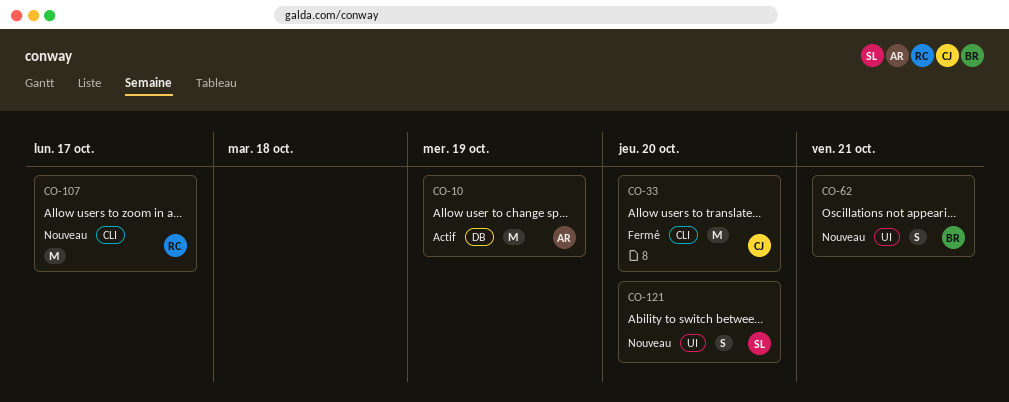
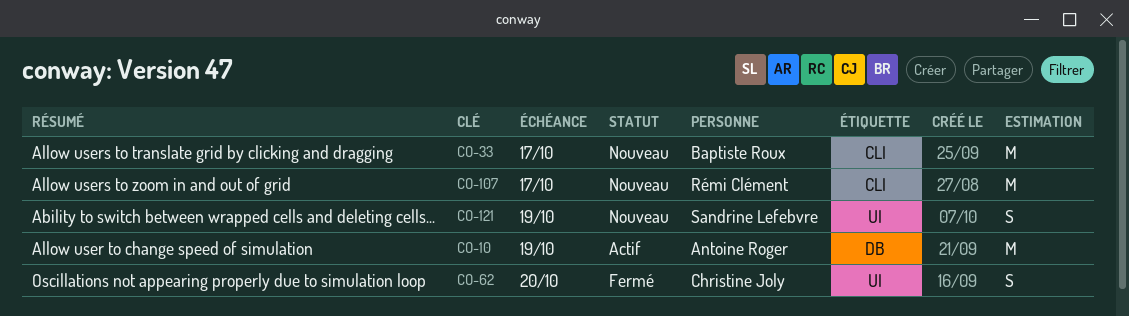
CO-33, status: Fermé -> Nouveau
CO-33, owner: Christine Joly -> Baptiste Roux
CO-33, due: Oct 20 -> Oct 17
CO-62, status: Nouveau -> Fermé
CO-62, owner: Baptiste Roux -> Christine Joly
CO-62, due: Oct 21 -> Oct 20
CO-121, due: Oct 20 -> Oct 19

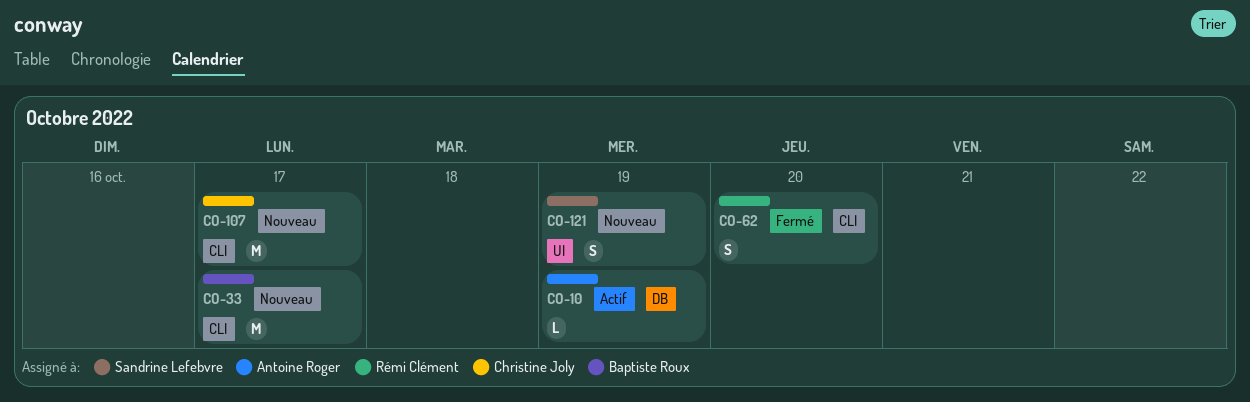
CO-10, estimate: M -> L
CO-62, owner: Christine Joly -> Rémi Clément
CO-62, label: UI -> CLI
CO-107, owner: Rémi Clément -> Christine Joly

